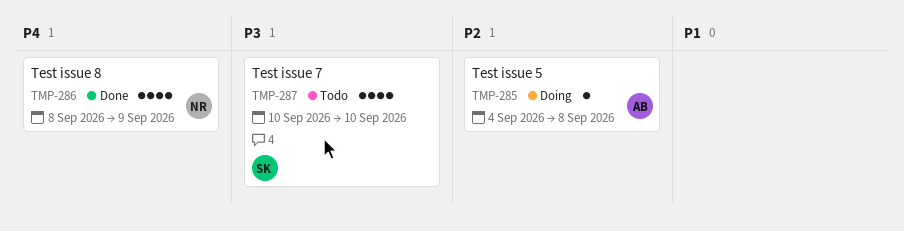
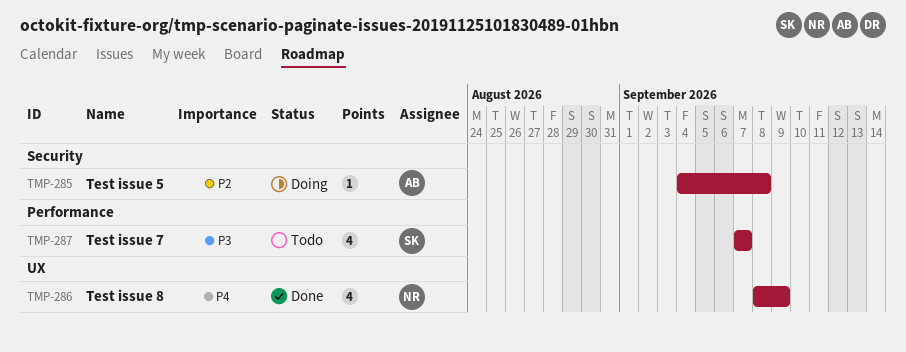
TMP-287, start: Sep 10 -> Sep 7
TMP-287, due: Sep 10 -> Sep 7

